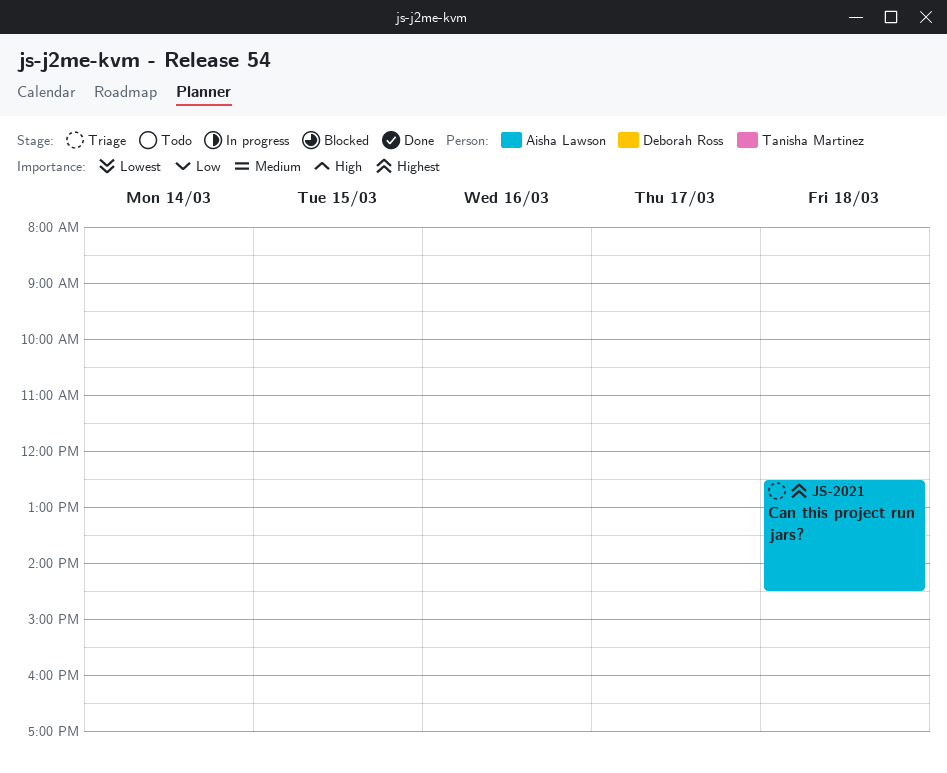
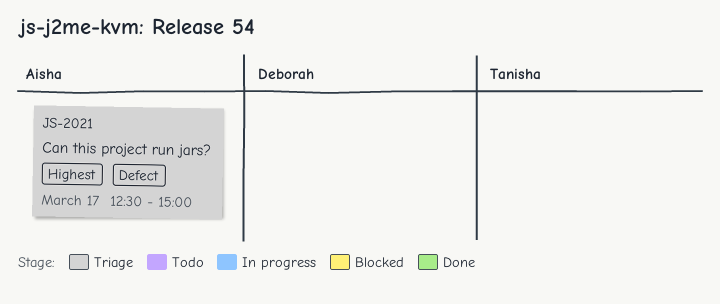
JS-2021, day: Mar 18 -> Mar 17
JS-2021, ends: 14:30 -> 15:00

